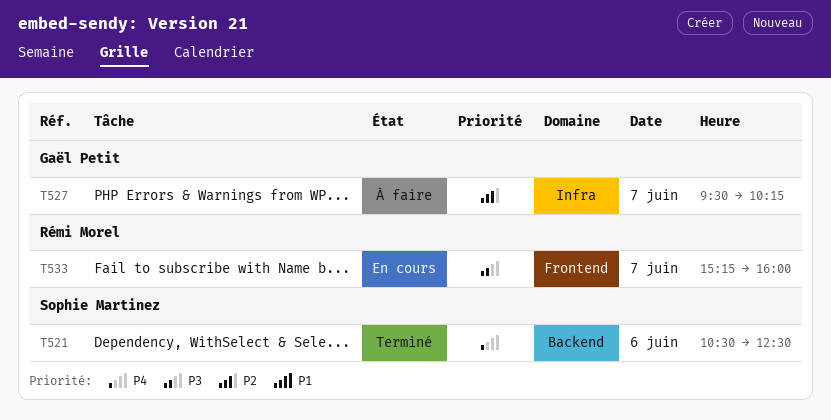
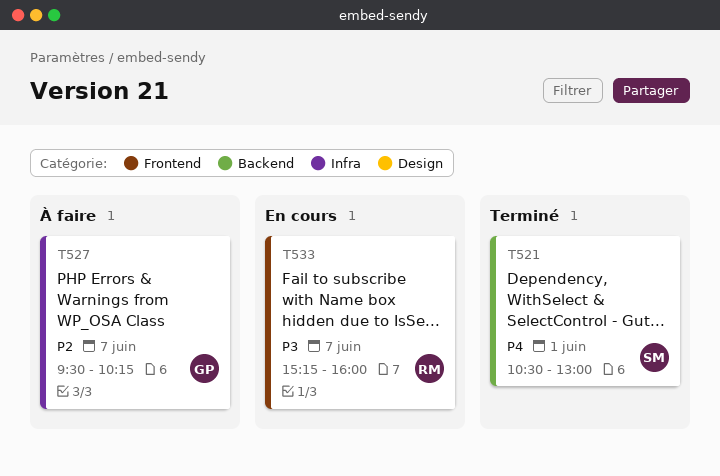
T521, day: Jun 6 -> Jun 1
T521, ends: 12:30 -> 13:00

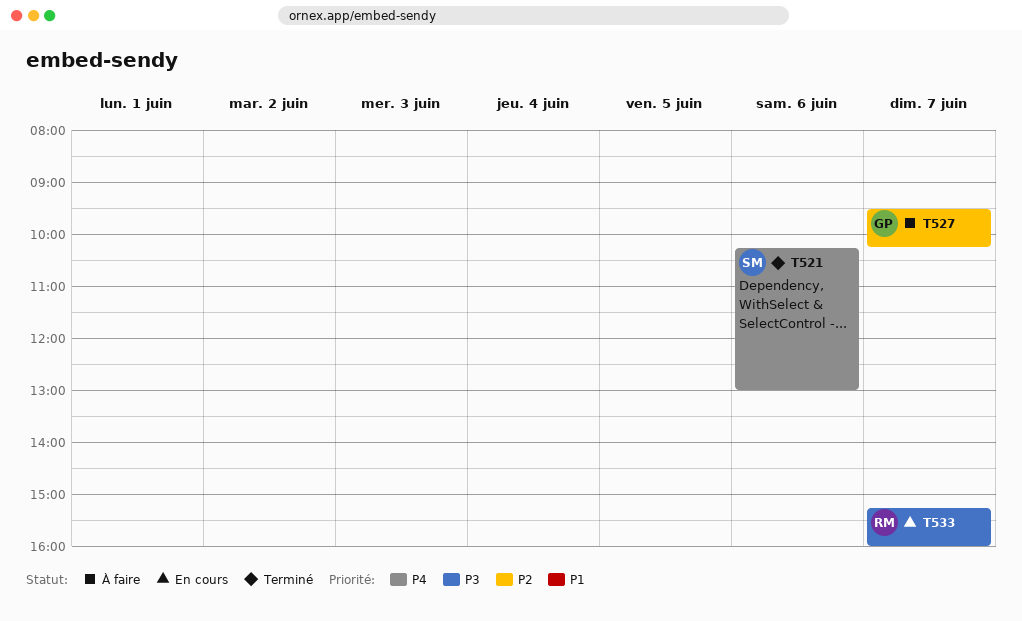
T521, day: Jun 1 -> Jun 6
T521, begins: 10:30 -> 10:15

